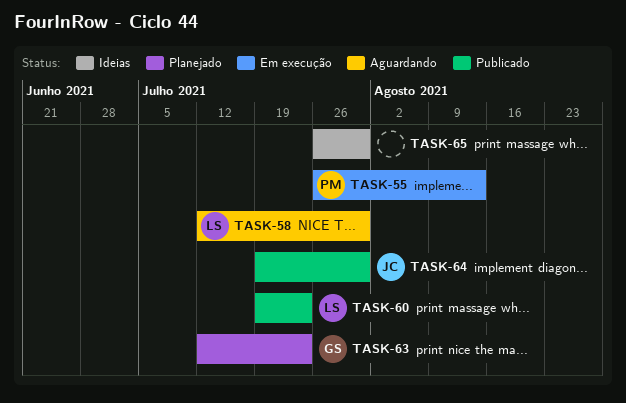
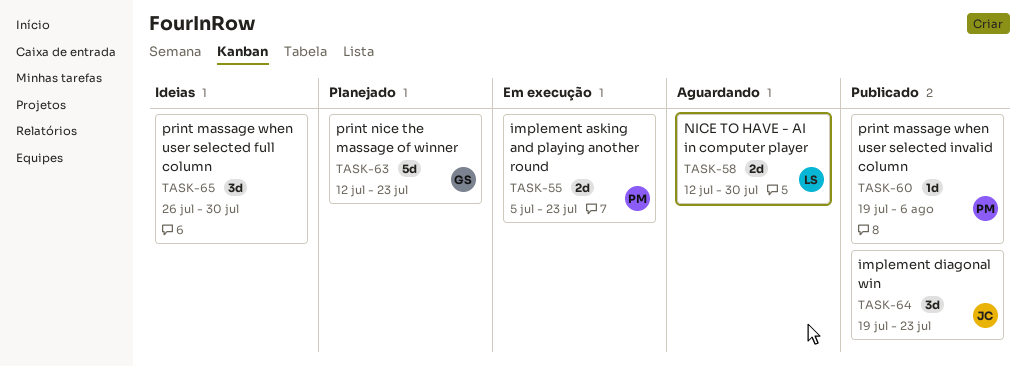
TASK-55, start: Jul 26 -> Jul 5
TASK-55, due: Aug 13 -> Jul 23
TASK-60, owner: LS -> PM
TASK-60, due: Jul 23 -> Aug 6
TASK-64, due: Jul 30 -> Jul 23

